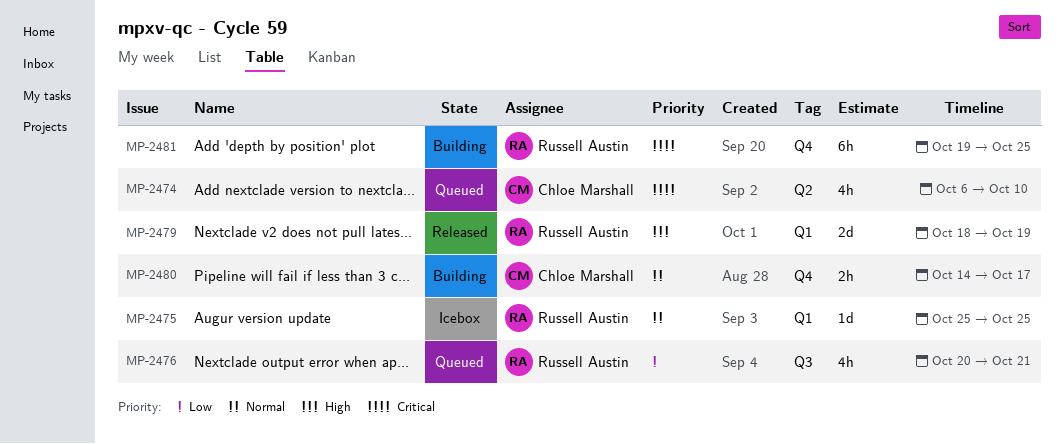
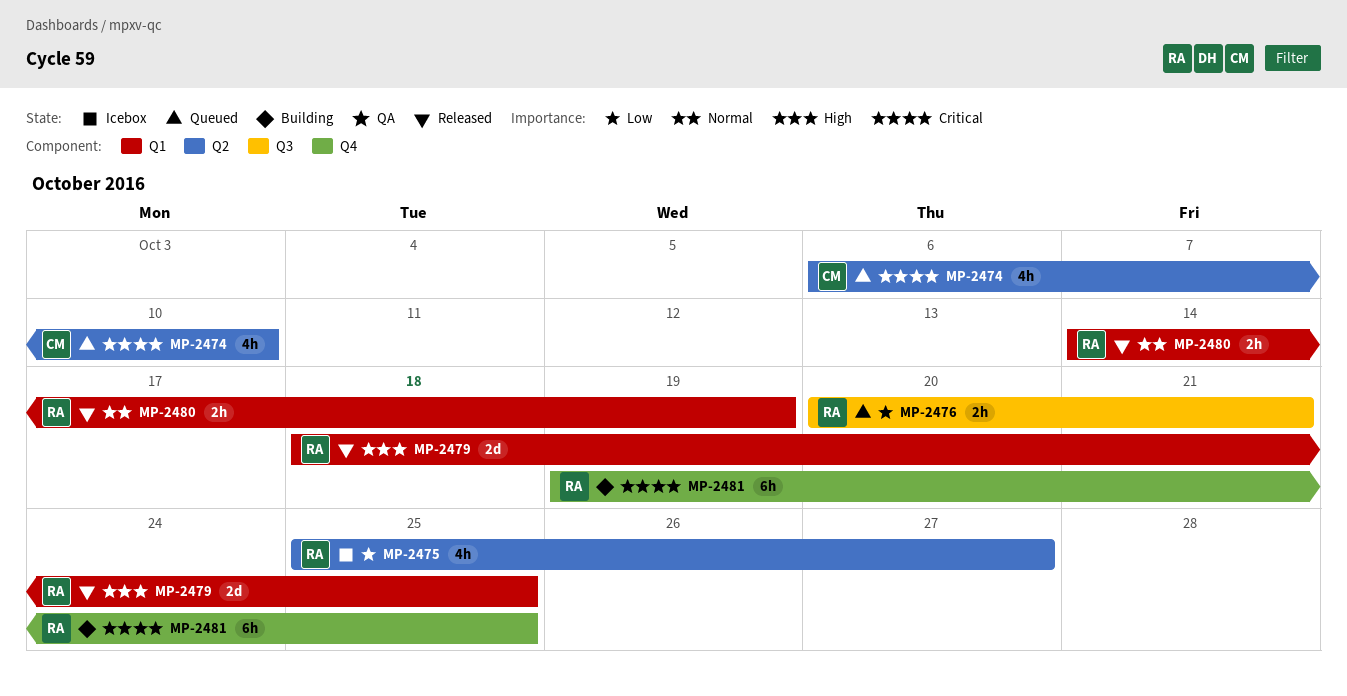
MP-2475, priority: Normal -> Low
MP-2475, label: Q1 -> Q2
MP-2475, estimate: 1d -> 4h
MP-2475, due: Oct 25 -> Oct 27
MP-2476, estimate: 4h -> 2h
MP-2479, due: Oct 19 -> Oct 25
MP-2480, status: Building -> Released
MP-2480, owner: Chloe Marshall -> Russell Austin
MP-2480, label: Q4 -> Q1
MP-2480, due: Oct 17 -> Oct 19

